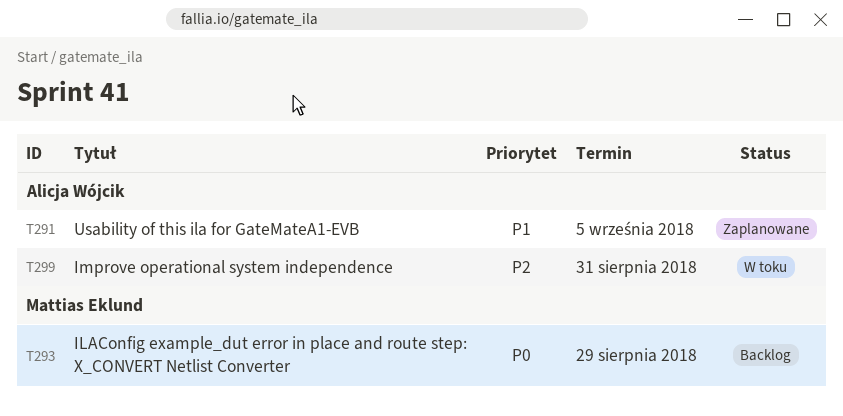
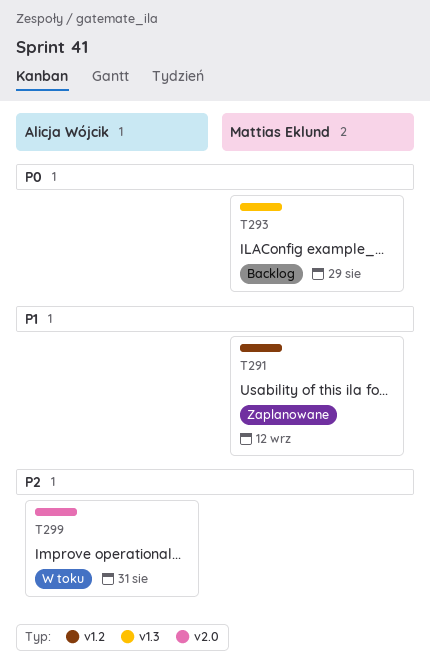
T291, owner: Alicja Wójcik -> Mattias Eklund
T291, due: Sep 5 -> Sep 12

